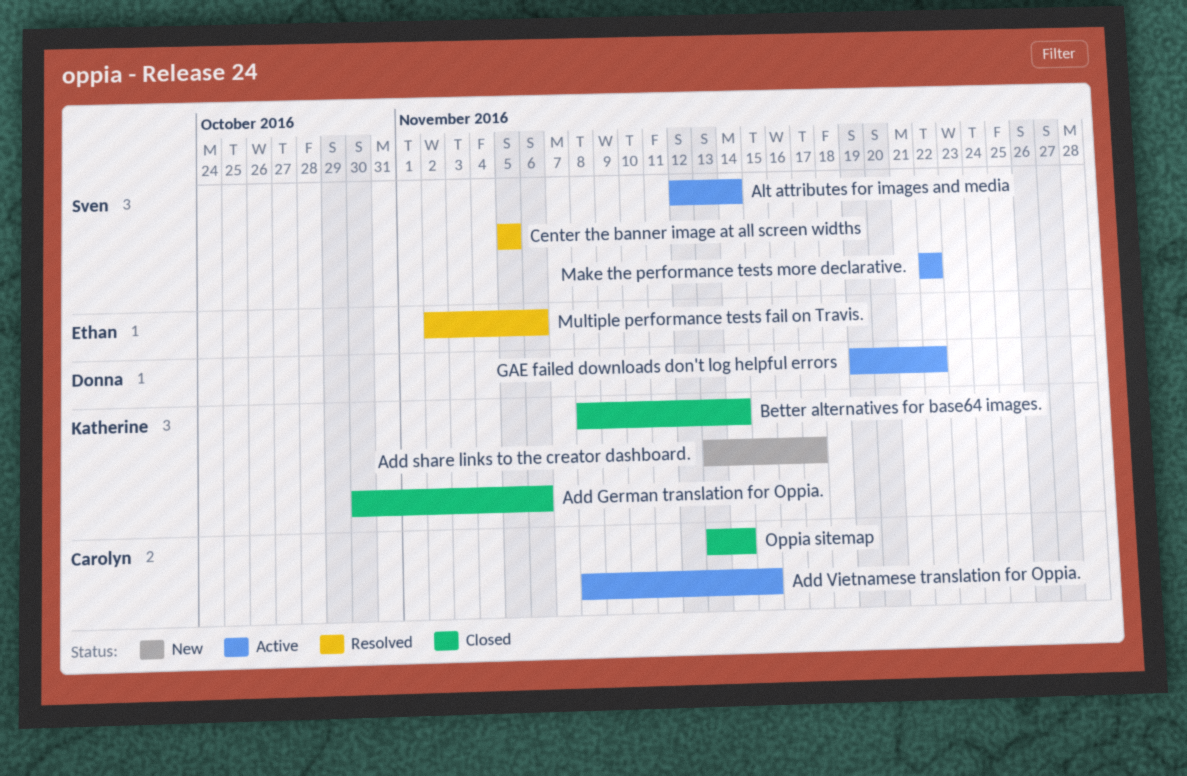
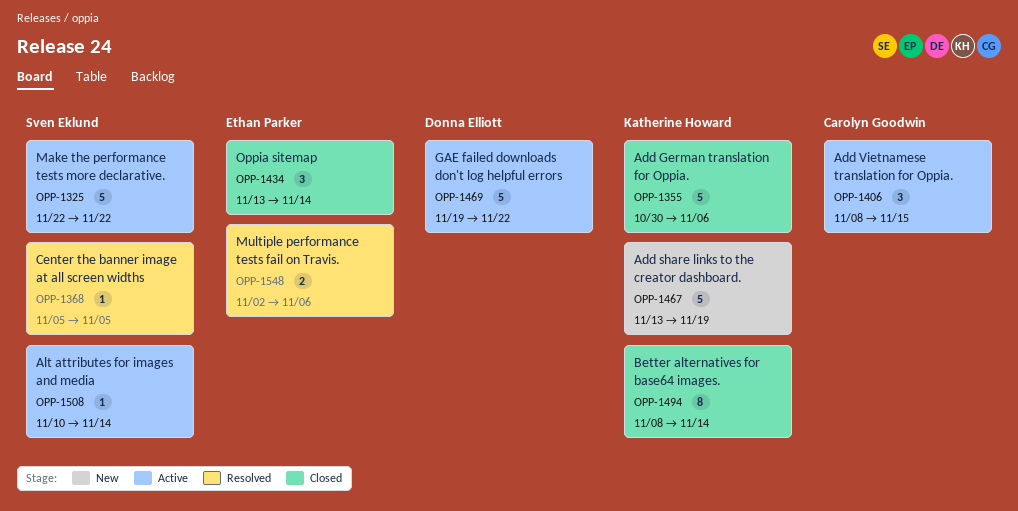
Add share links to the creator dashboard., due: Nov 17 -> Nov 19
Alt attributes for images and media, start: Nov 12 -> Nov 10
Oppia sitemap, owner: Carolyn Goodwin -> Ethan Parker

